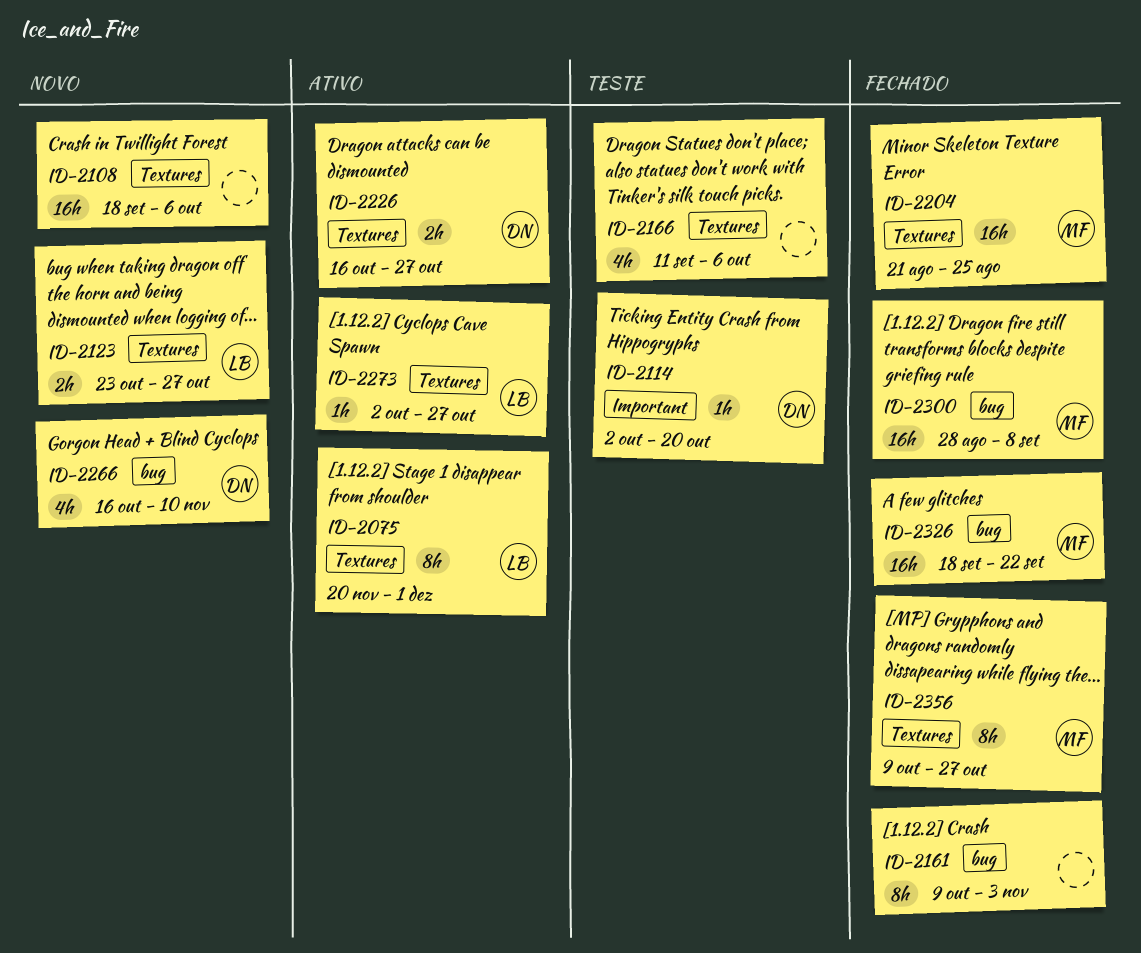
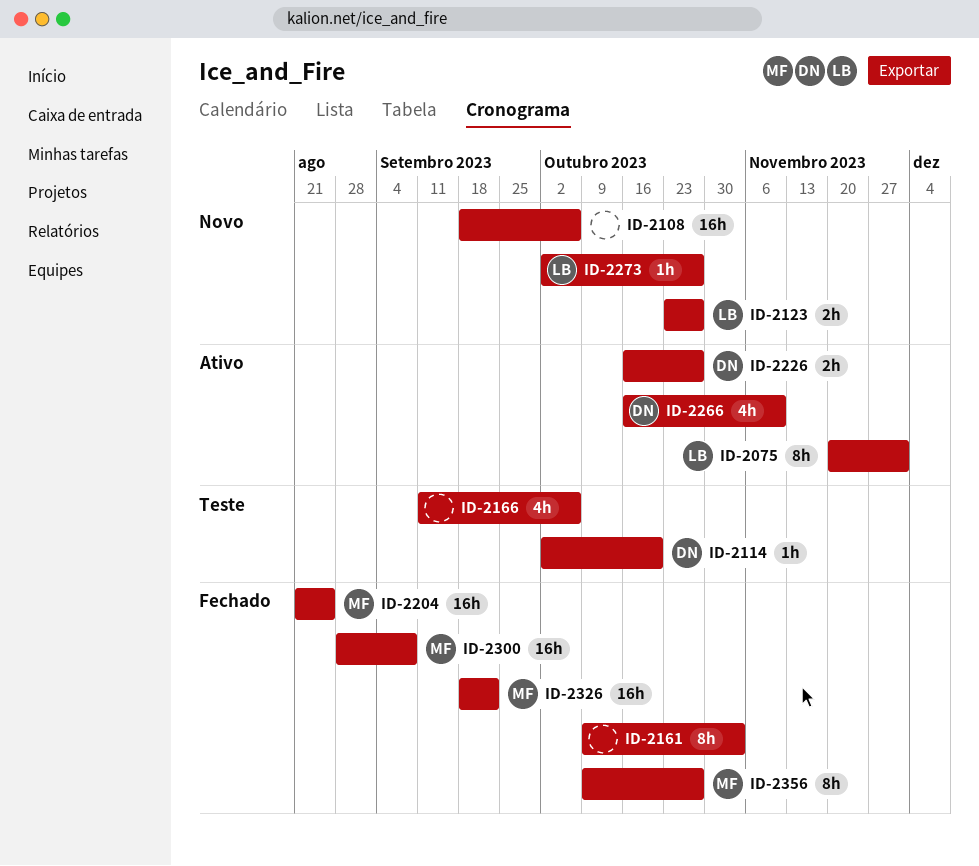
ID-2266, status: Novo -> Ativo
ID-2273, status: Ativo -> Novo

